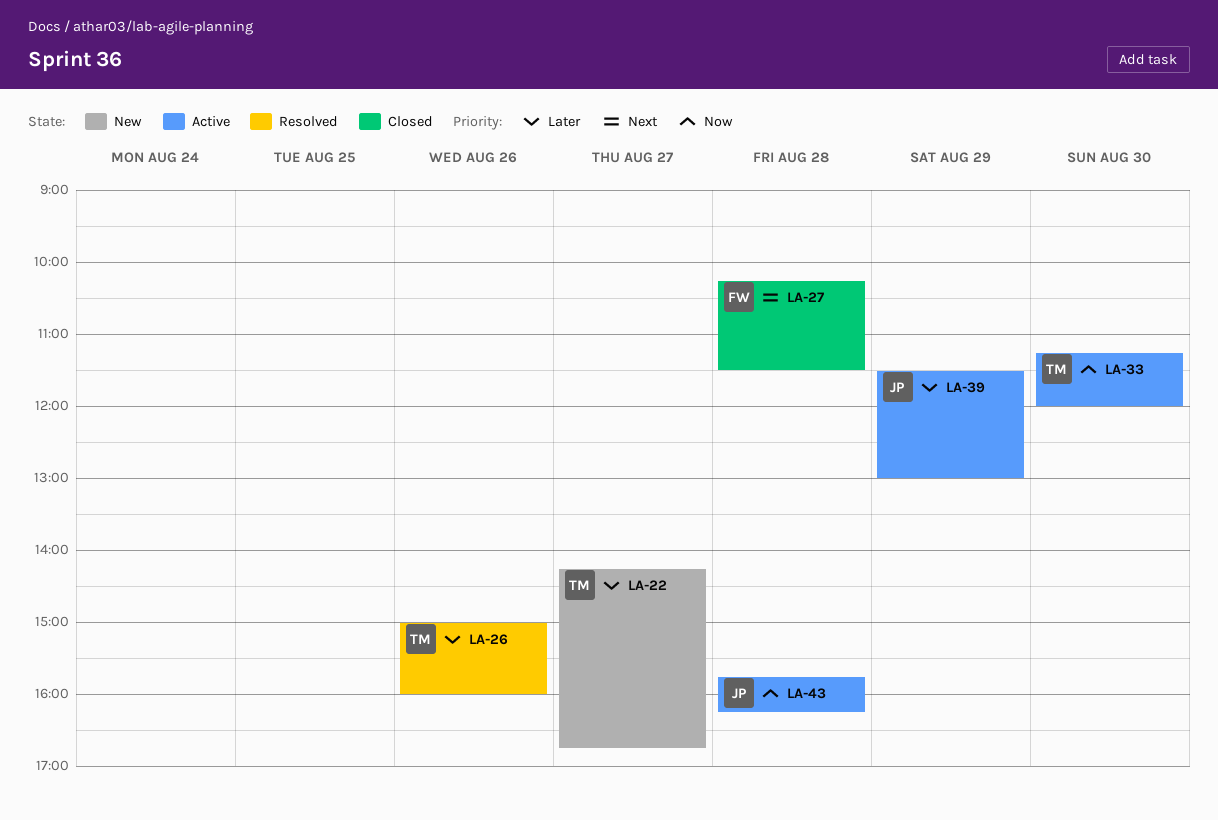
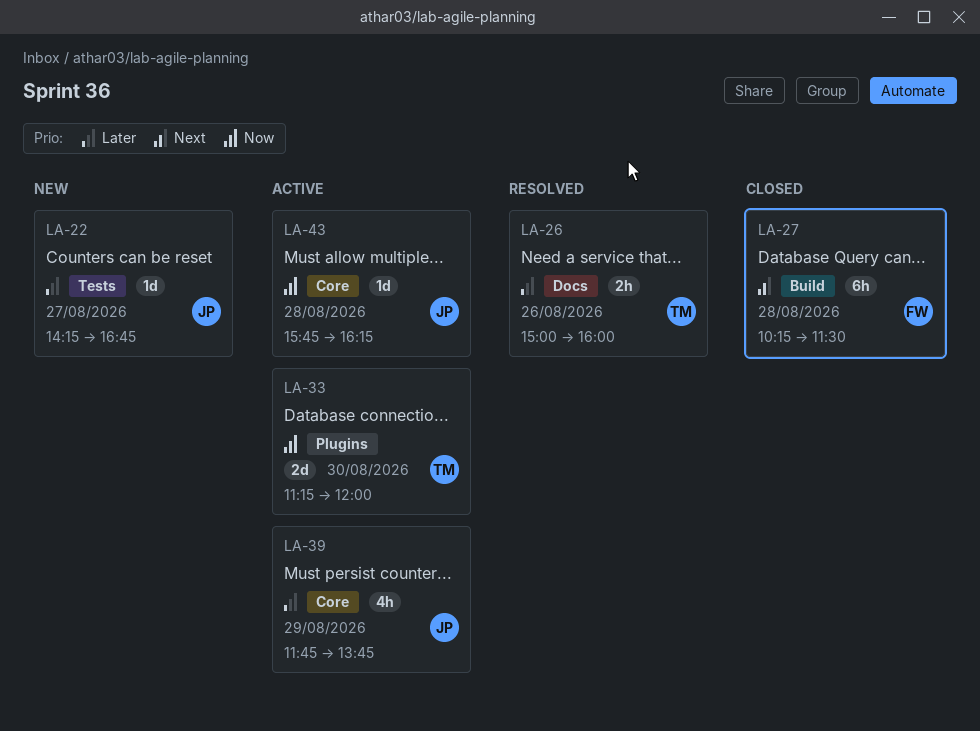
LA-22, owner: TM -> JP
LA-39, begins: 11:30 -> 11:45
LA-39, ends: 13:00 -> 13:45

